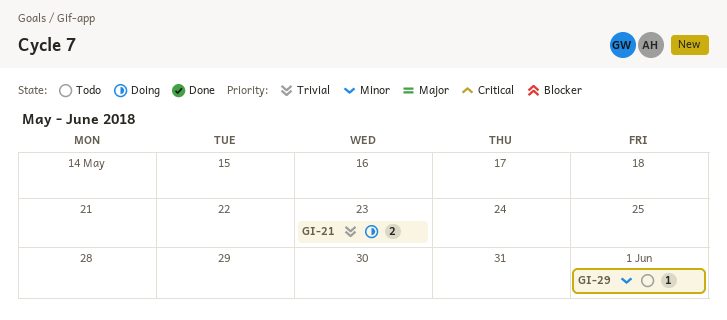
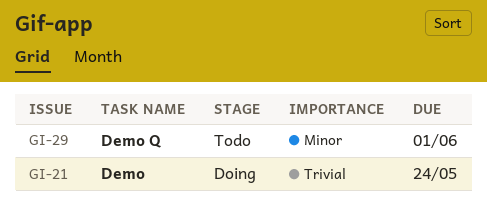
GI-21, due: May 23 -> May 24

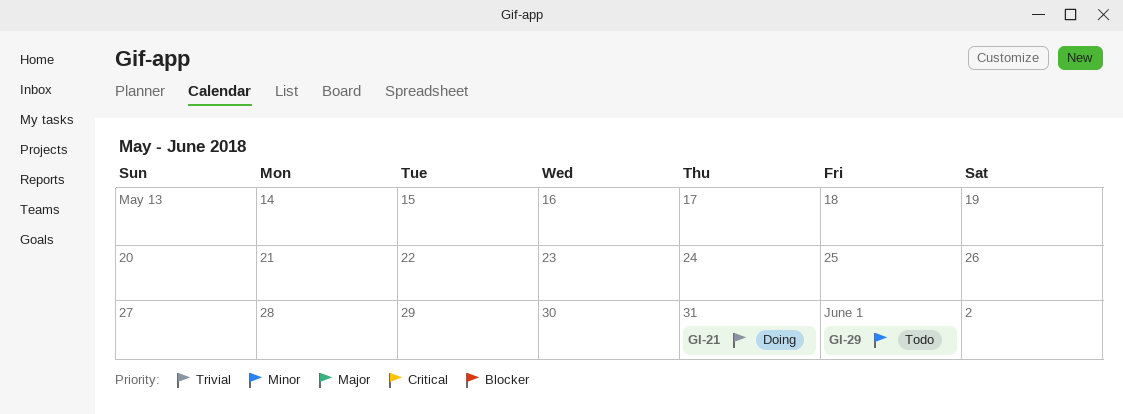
GI-21, due: May 24 -> May 31

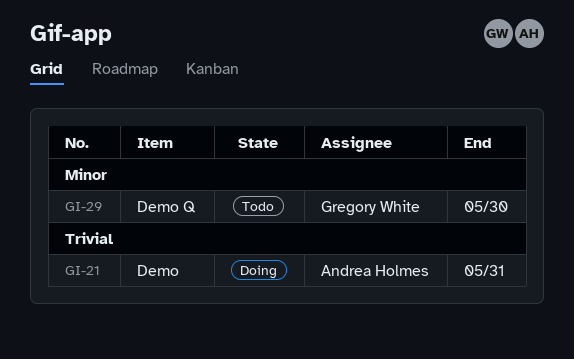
GI-29, due: Jun 1 -> May 30

